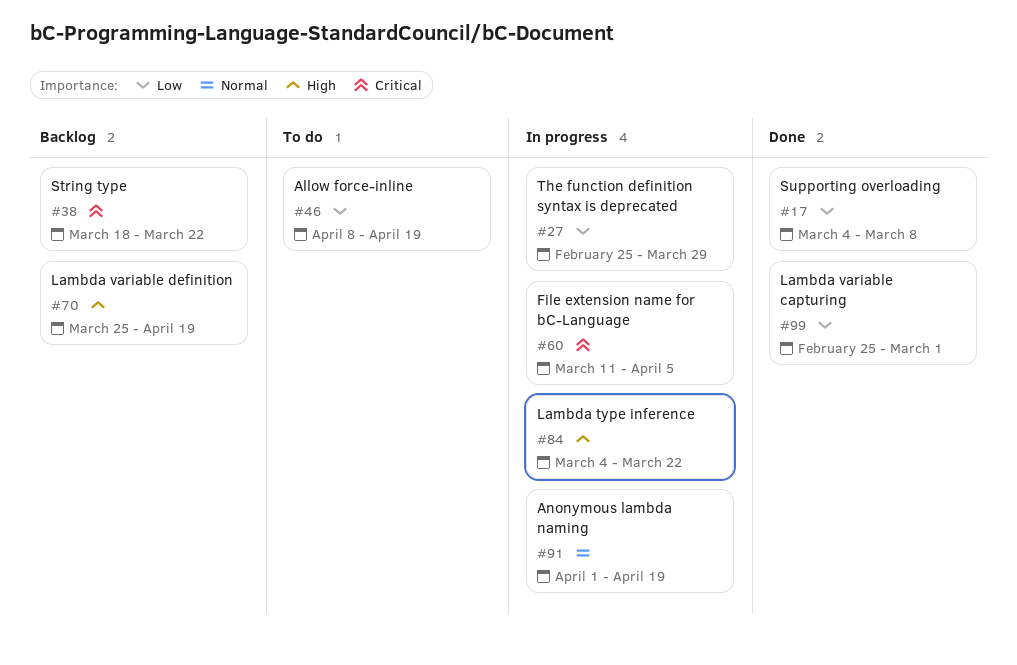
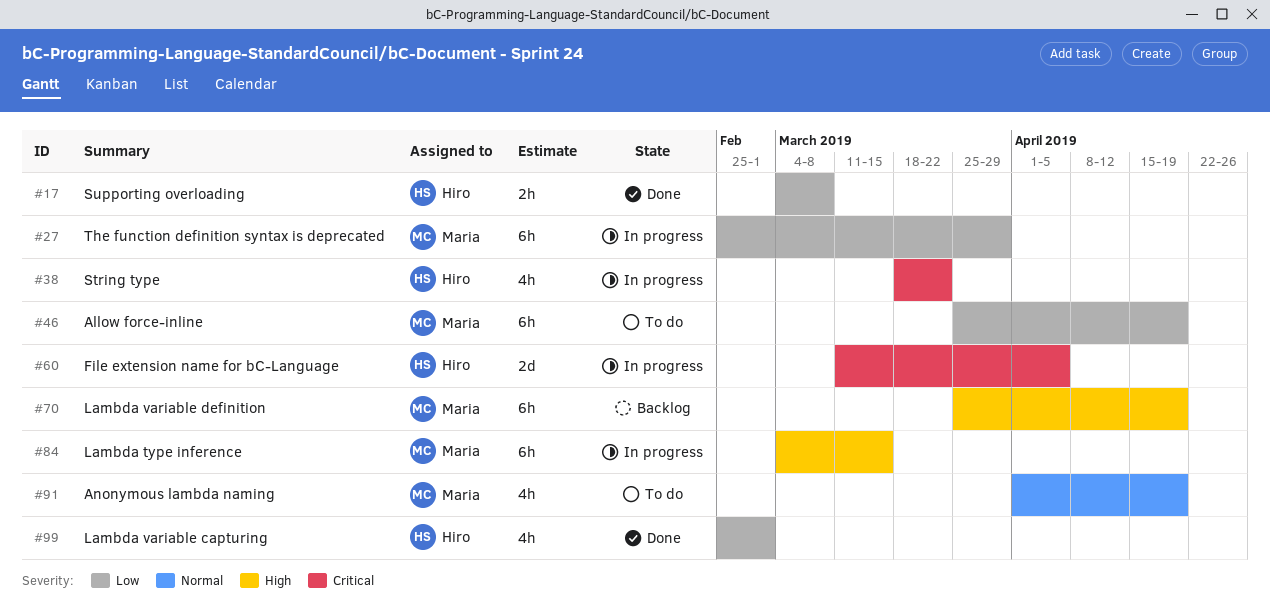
#38, status: Backlog -> In progress
#46, start: Apr 8 -> Mar 25
#84, due: Mar 22 -> Mar 15
#91, status: In progress -> To do

